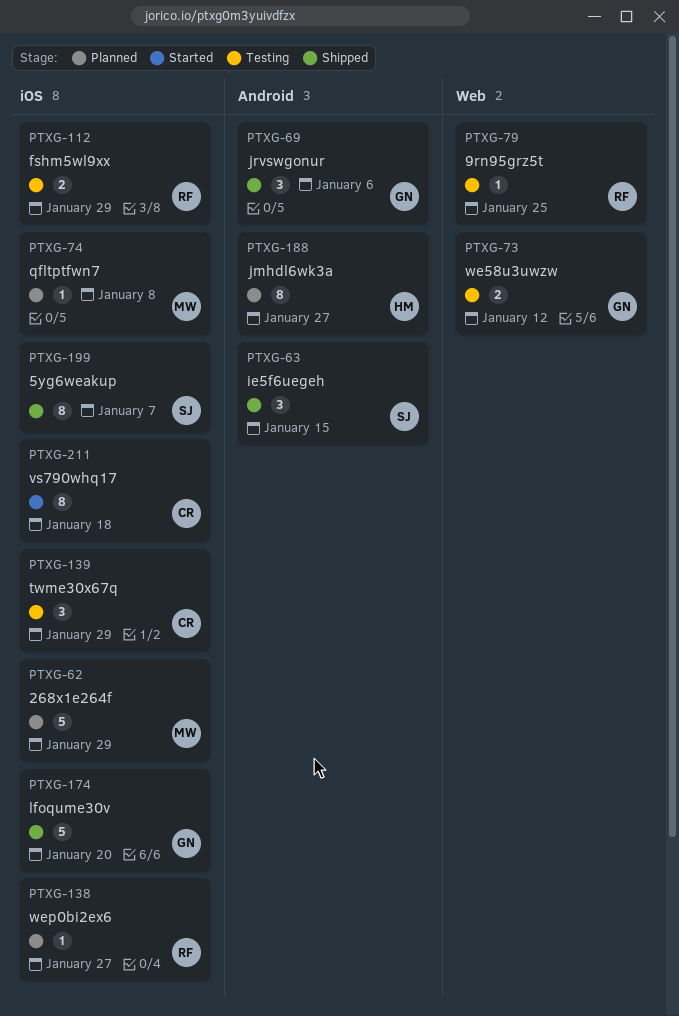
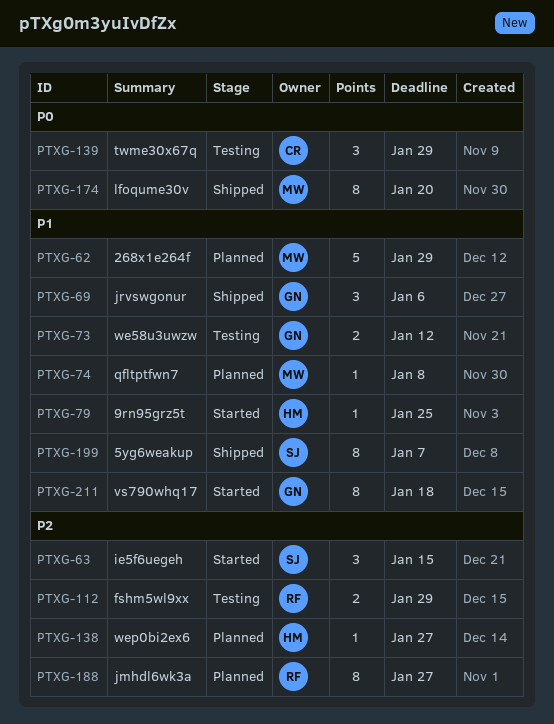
PTXG-63, status: Shipped -> Started
PTXG-79, status: Testing -> Started
PTXG-79, owner: RF -> HM
PTXG-138, owner: RF -> HM
PTXG-174, owner: GN -> MW
PTXG-174, estimate: 5 -> 8
PTXG-188, owner: HM -> RF
PTXG-211, owner: CR -> GN

